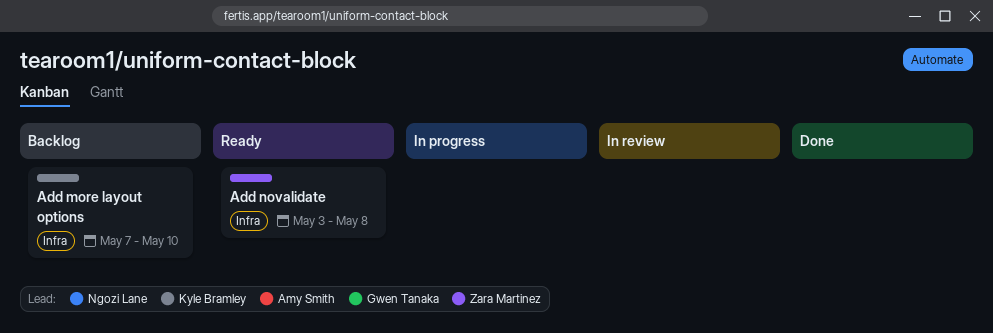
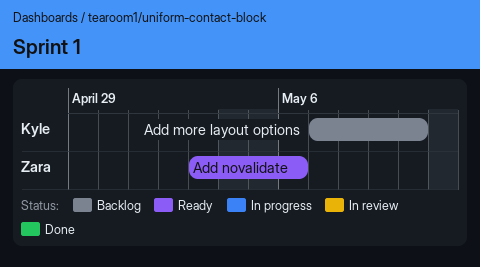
Add novalidate, due: May 8 -> May 6

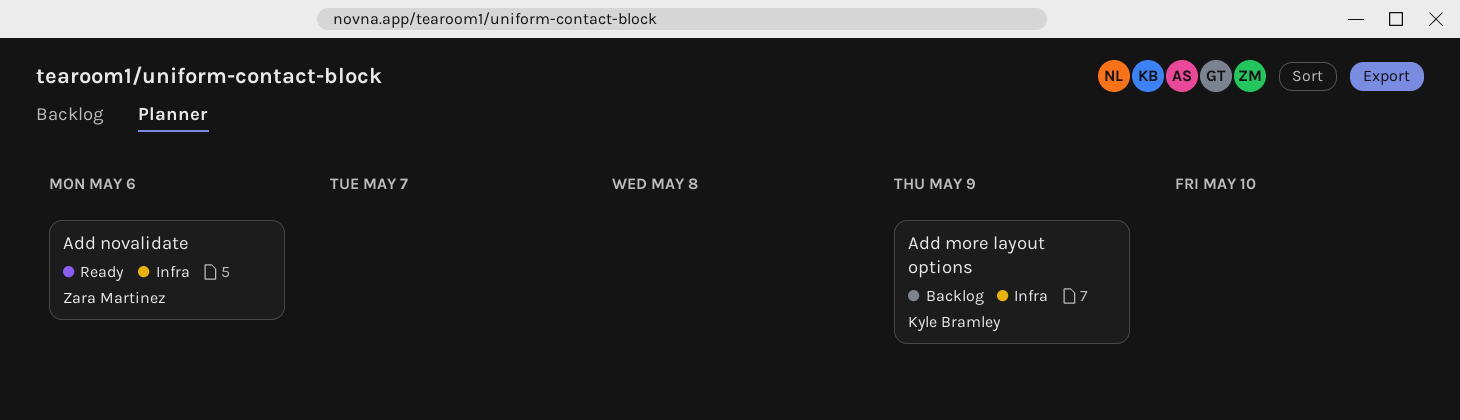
Add more layout options, due: May 10 -> May 9

